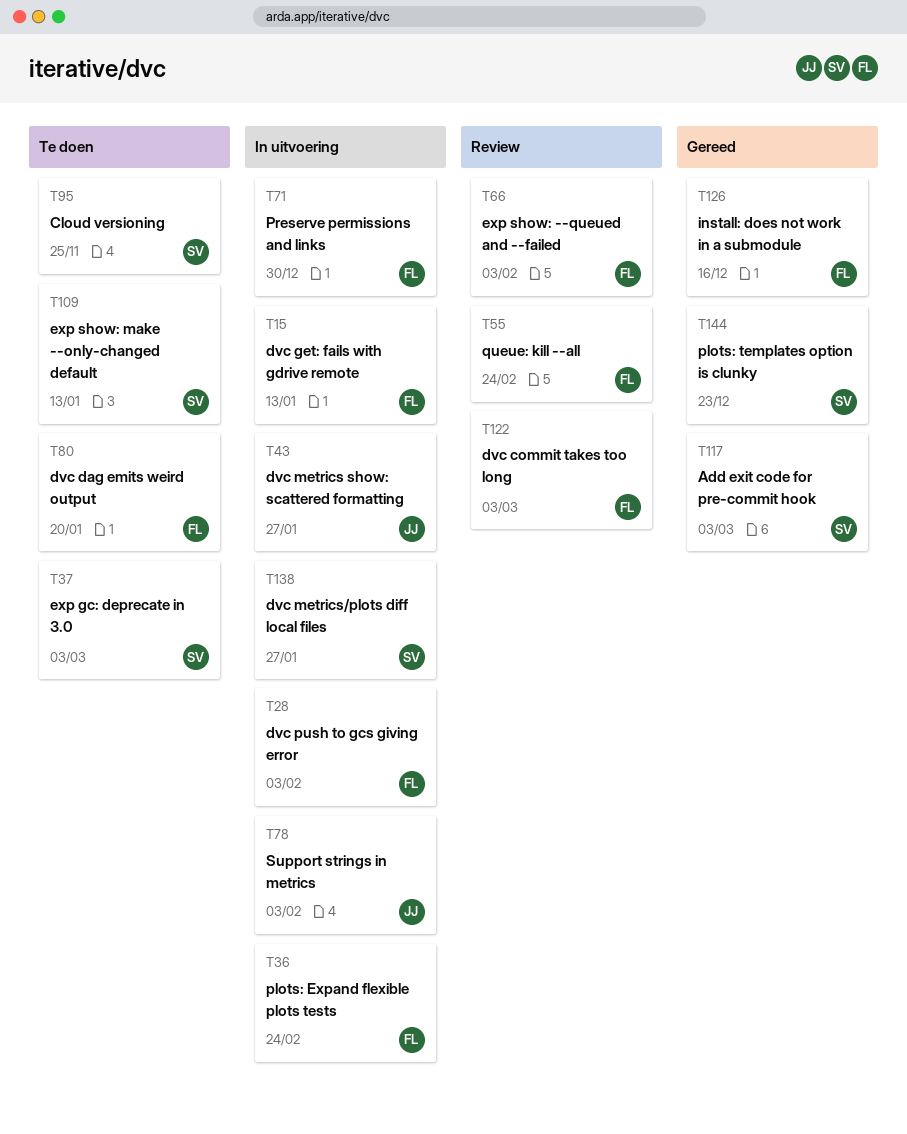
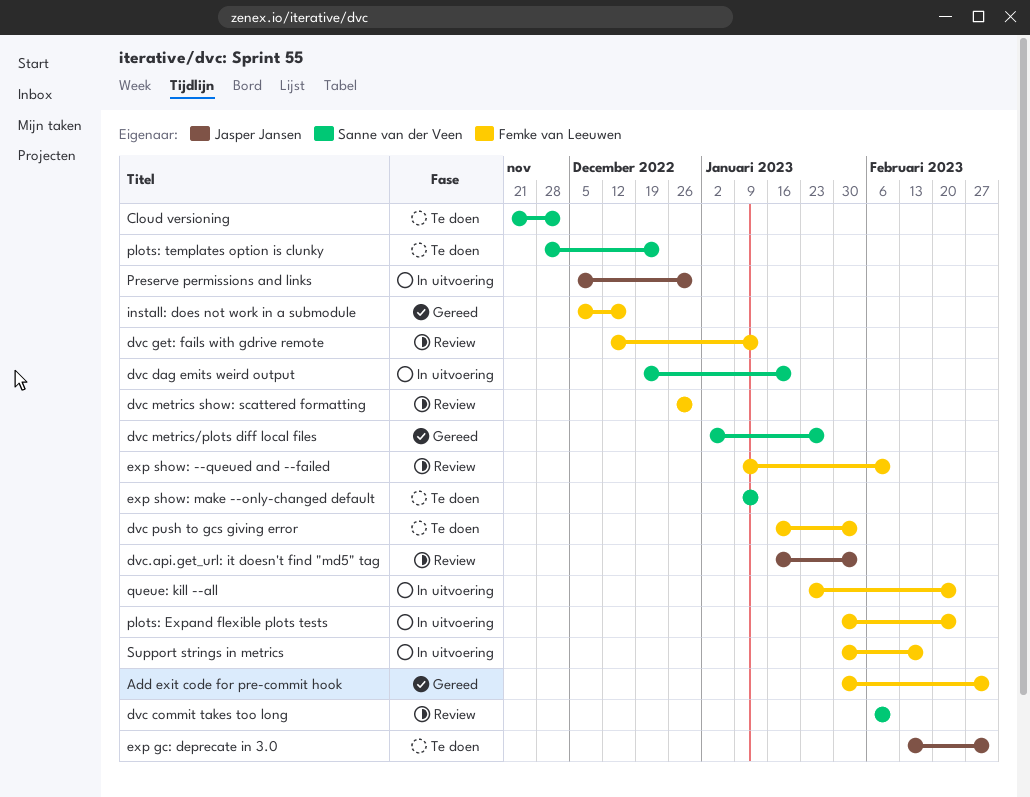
Add exit code for pre-commit hook, owner: Sanne van der Veen -> Femke van Leeuwen
Cloud versioning, due: Nov 25 -> Dec 2
dvc commit takes too long, owner: Femke van Leeuwen -> Sanne van der Veen
dvc commit takes too long, due: Mar 3 -> Feb 10
dvc dag emits weird output, status: Te doen -> In uitvoering
dvc dag emits weird output, owner: Femke van Leeuwen -> Sanne van der Veen
dvc get: fails with gdrive remote, status: In uitvoering -> Review
dvc metrics show: scattered formatting, status: In uitvoering -> Review
dvc metrics show: scattered formatting, owner: Jasper Jansen -> Femke van Leeuwen
dvc metrics show: scattered formatting, due: Jan 27 -> Dec 30
dvc metrics/plots diff local files, status: In uitvoering -> Gereed
dvc push to gcs giving error, status: In uitvoering -> Te doen
dvc.api.get_url: it doesn't find "md5" tag: none -> present
exp gc: deprecate in 3.0, owner: Sanne van der Veen -> Jasper Jansen
exp show: --queued and --failed, due: Feb 3 -> Feb 10
plots: templates option is clunky, status: Gereed -> Te doen
Preserve permissions and links, owner: Femke van Leeuwen -> Jasper Jansen
queue: kill --all, status: Review -> In uitvoering
Support strings in metrics, owner: Jasper Jansen -> Femke van Leeuwen
Support strings in metrics, due: Feb 3 -> Feb 17

